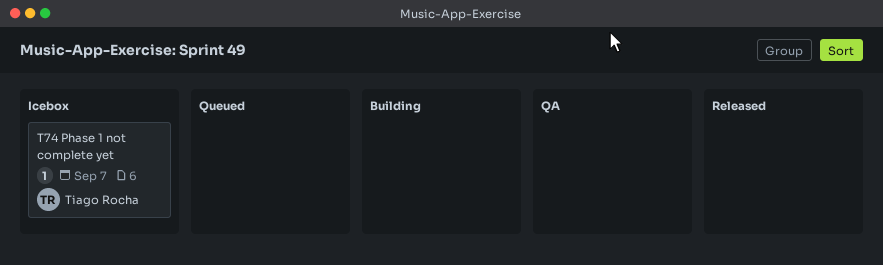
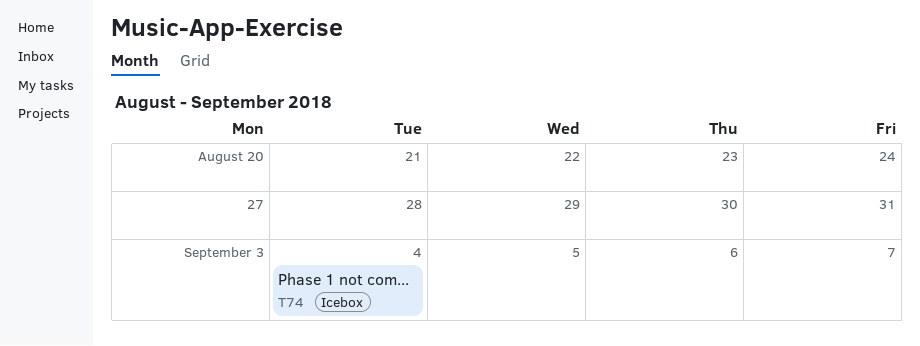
T74, due: Sep 7 -> Sep 4

